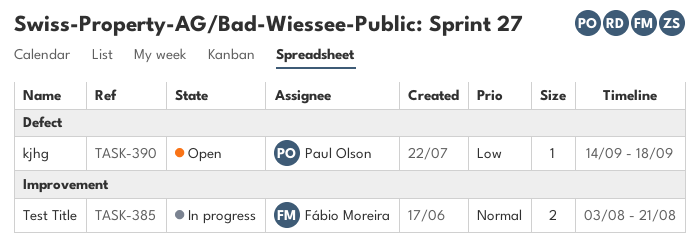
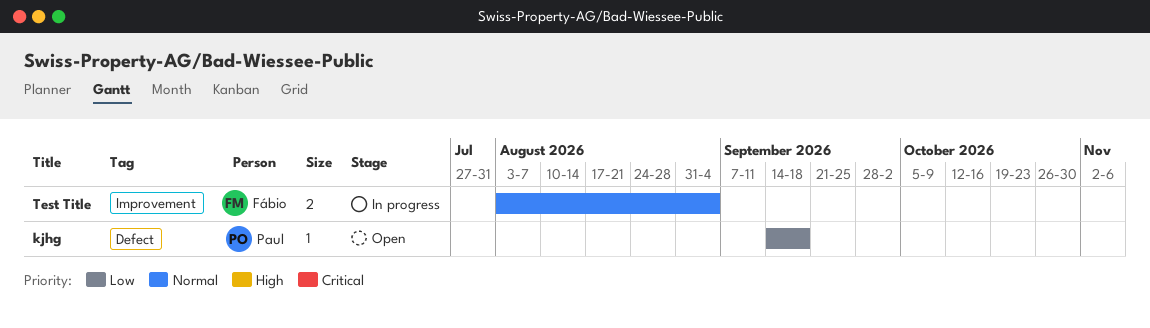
Test Title, due: Aug 21 -> Sep 4

